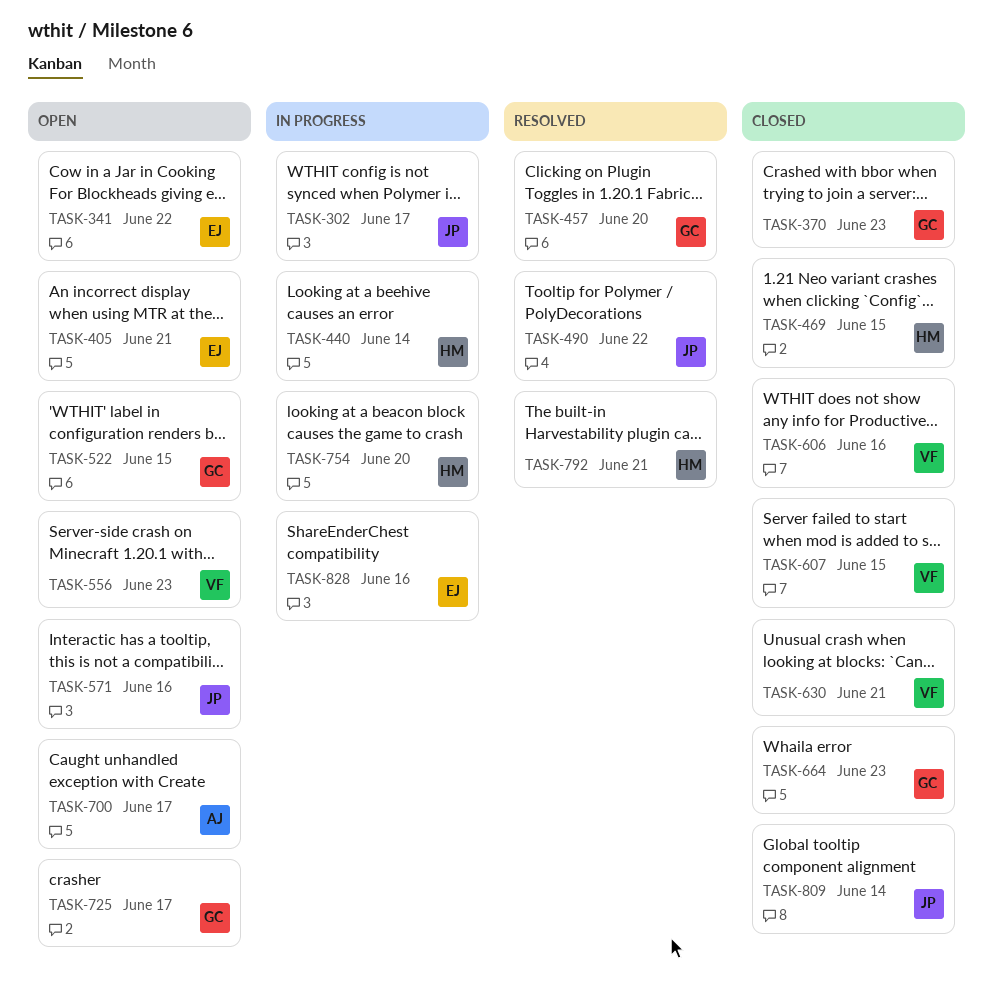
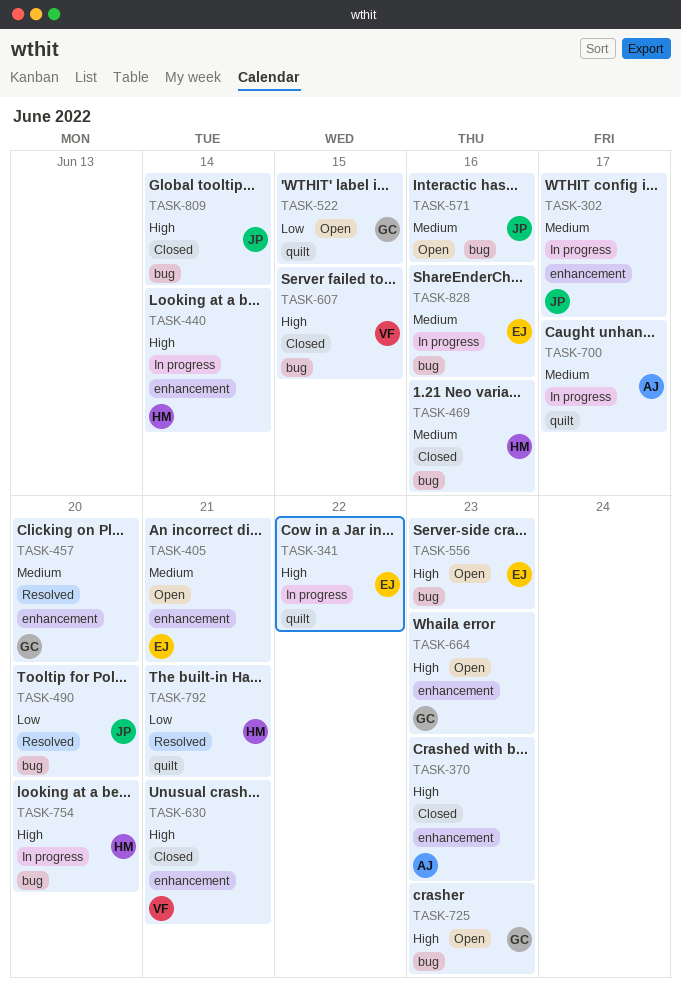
TASK-341, status: Open -> In progress
TASK-370, owner: GC -> AJ
TASK-469, due: Jun 15 -> Jun 16
TASK-490, due: Jun 22 -> Jun 20
TASK-556, owner: VF -> EJ
TASK-606: present -> none
TASK-664, status: Closed -> Open
TASK-700, status: Open -> In progress
TASK-725, due: Jun 17 -> Jun 23

